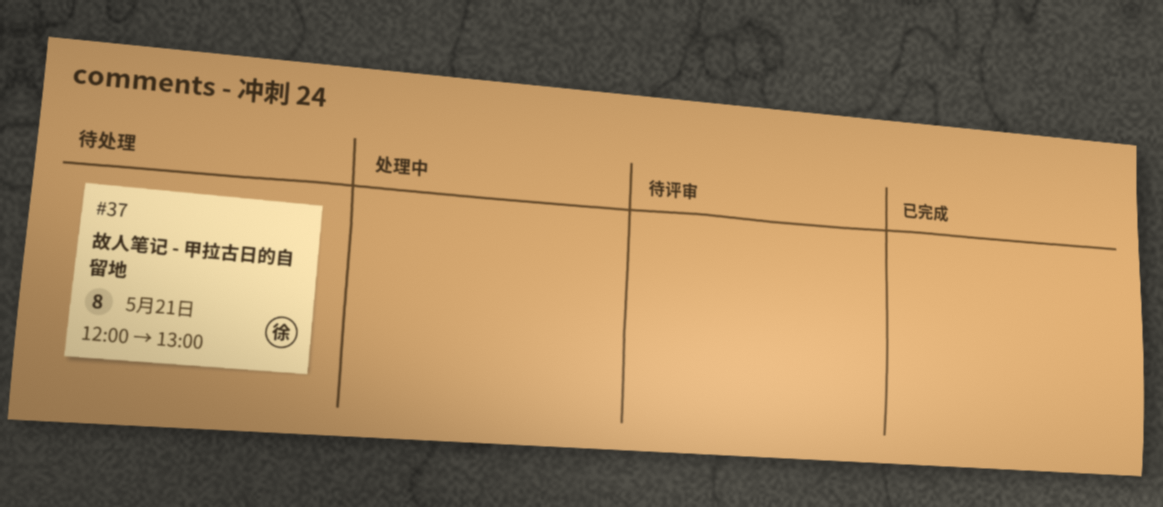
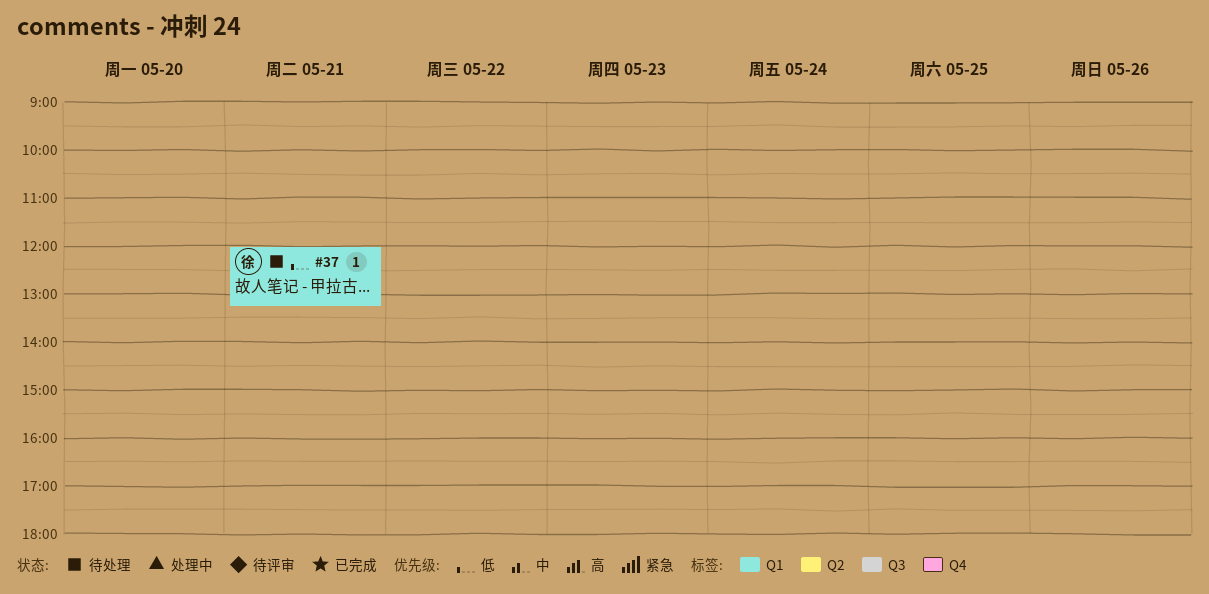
#37, estimate: 8 -> 1
#37, ends: 13:00 -> 13:15

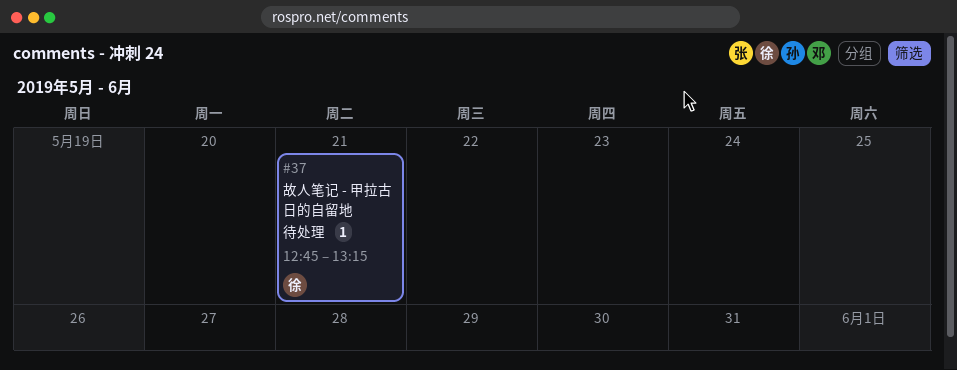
#37, begins: 12:00 -> 12:45

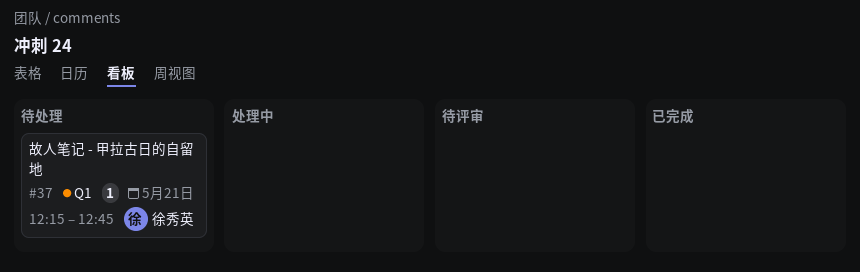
#37, begins: 12:45 -> 12:15
#37, ends: 13:15 -> 12:45

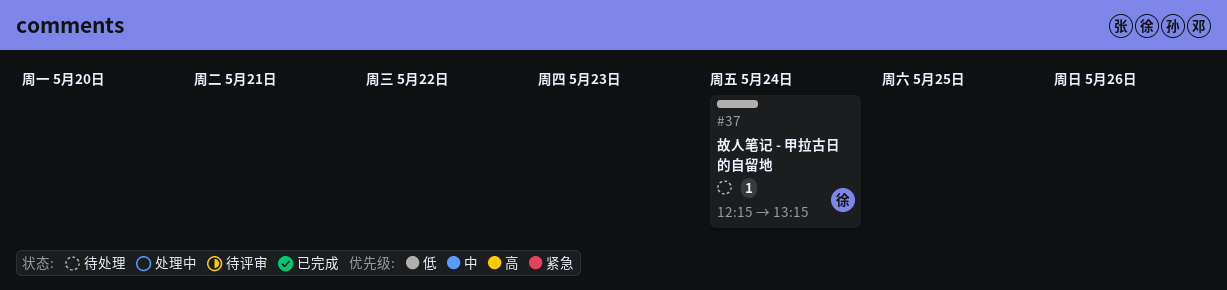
#37, day: May 21 -> May 24
#37, ends: 12:45 -> 13:15

